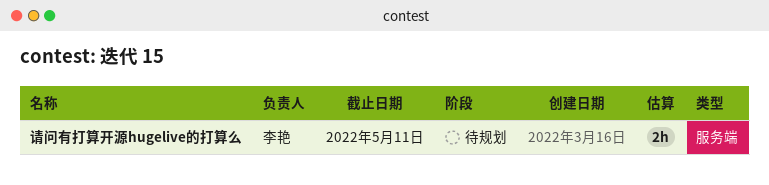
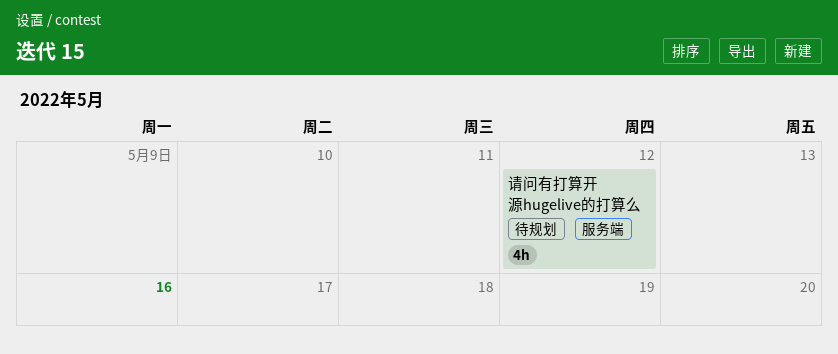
请问有打算开源hugelive的打算么, estimate: 2h -> 4h
请问有打算开源hugelive的打算么, due: May 11 -> May 12

